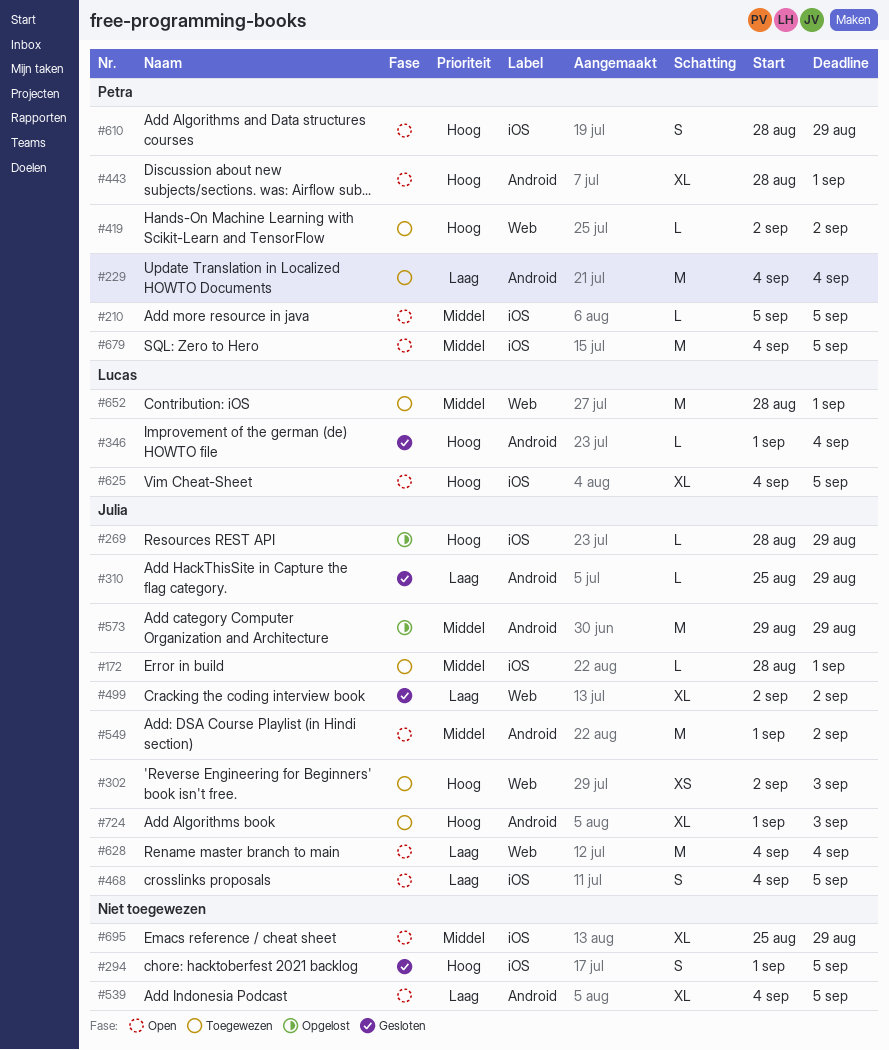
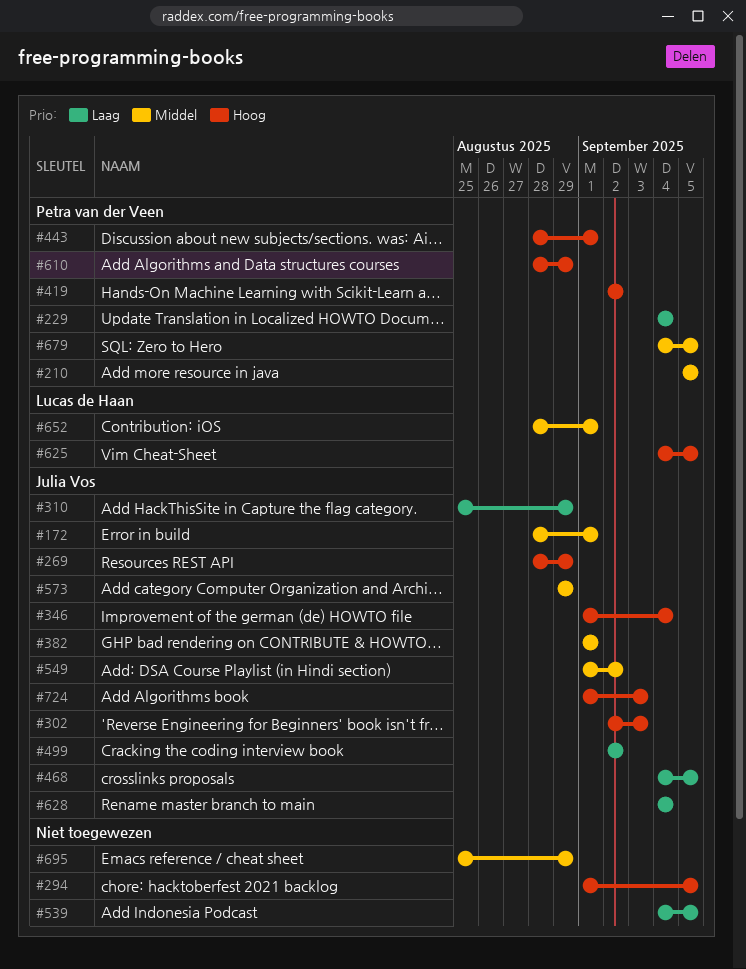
#346, owner: Lucas de Haan -> Julia Vos
#382: none -> present

